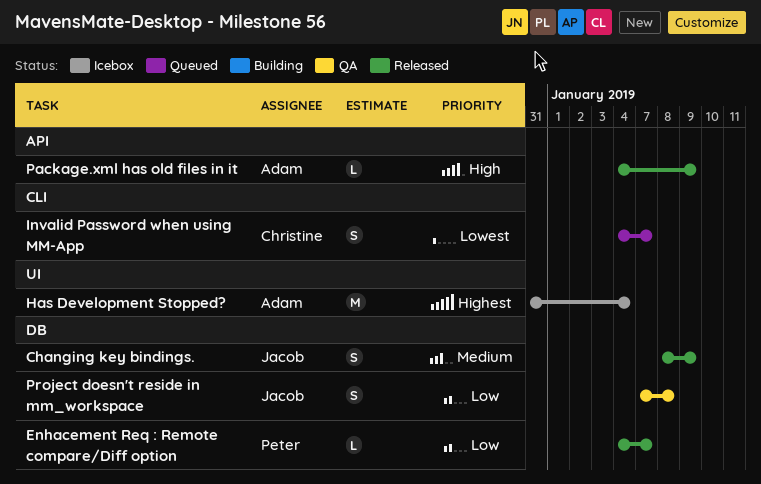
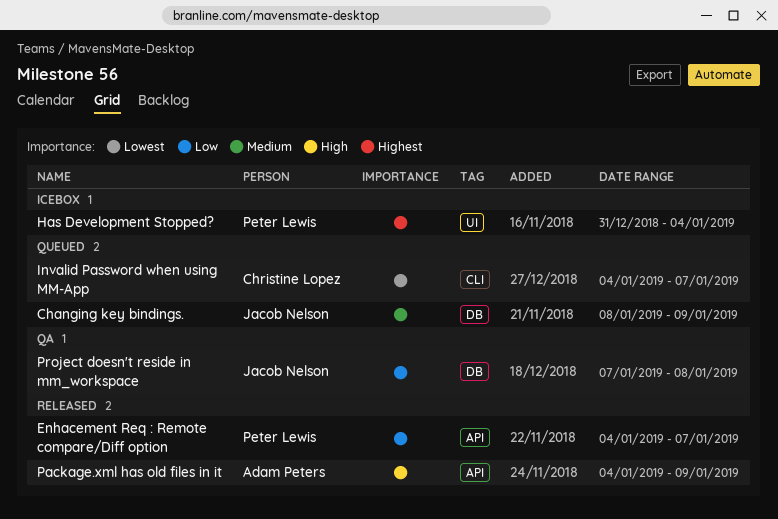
Changing key bindings., status: Released -> Queued
Enhacement Req : Remote compare/Diff option, label: DB -> API
Has Development Stopped?, owner: Adam Peters -> Peter Lewis

